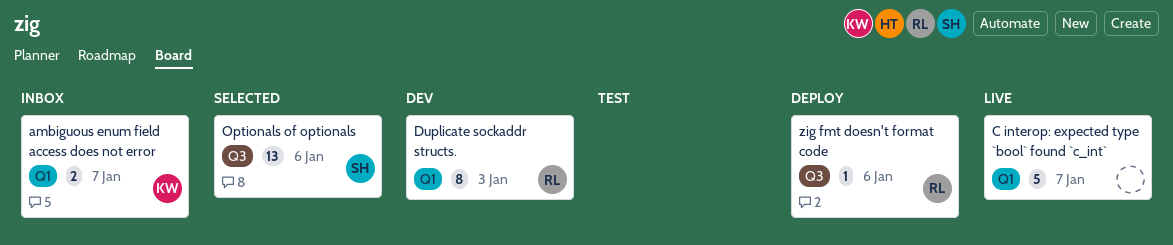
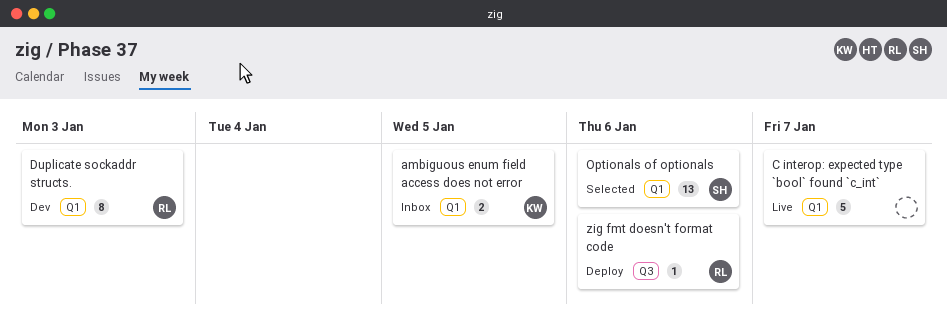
ambiguous enum field access does not error, due: Jan 7 -> Jan 5
Optionals of optionals, label: Q3 -> Q1

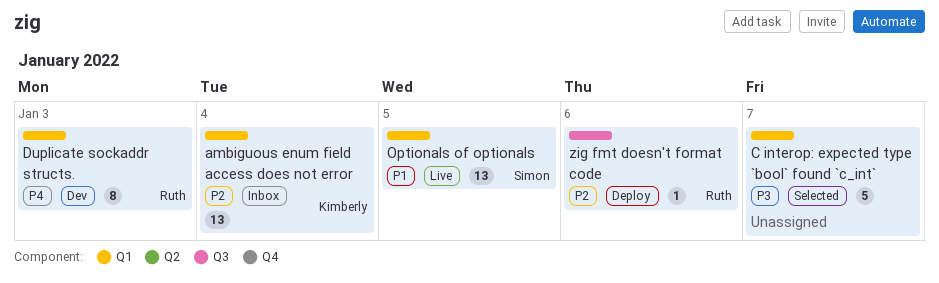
ambiguous enum field access does not error, estimate: 2 -> 13
ambiguous enum field access does not error, due: Jan 5 -> Jan 4
C interop: expected type `bool` found `c_int`, status: Live -> Selected
Optionals of optionals, status: Selected -> Live
Optionals of optionals, due: Jan 6 -> Jan 5

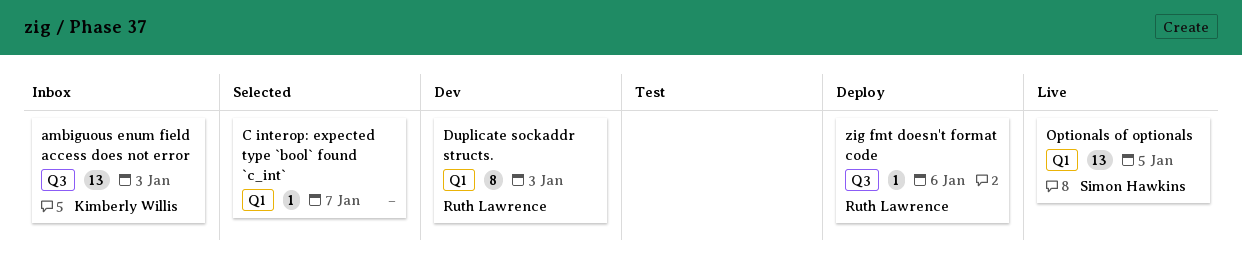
ambiguous enum field access does not error, label: Q1 -> Q3
ambiguous enum field access does not error, due: Jan 4 -> Jan 3
C interop: expected type `bool` found `c_int`, estimate: 5 -> 1

